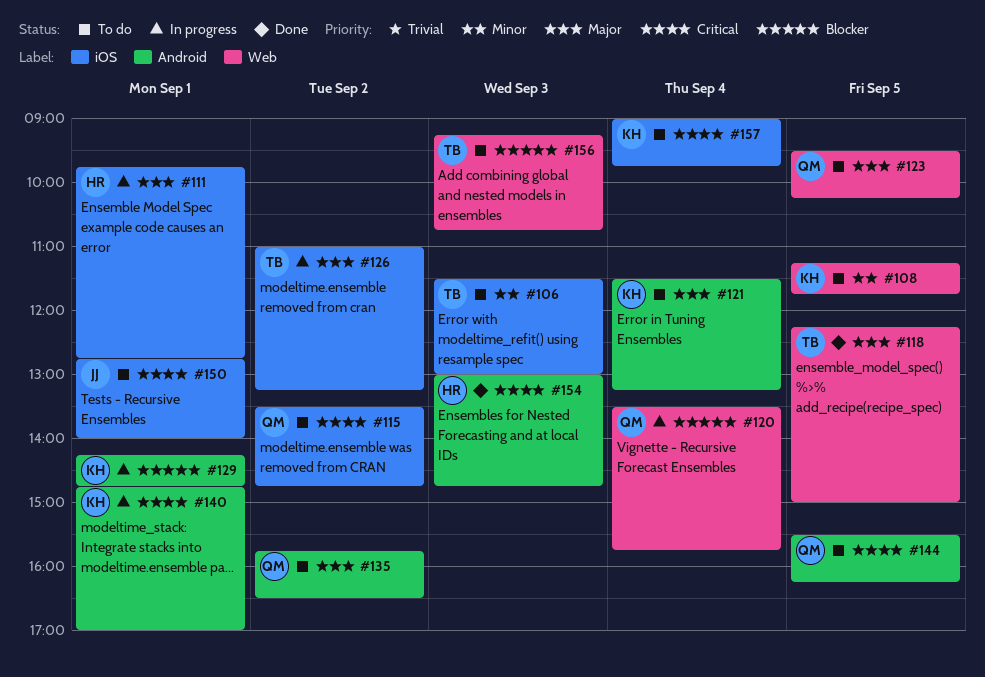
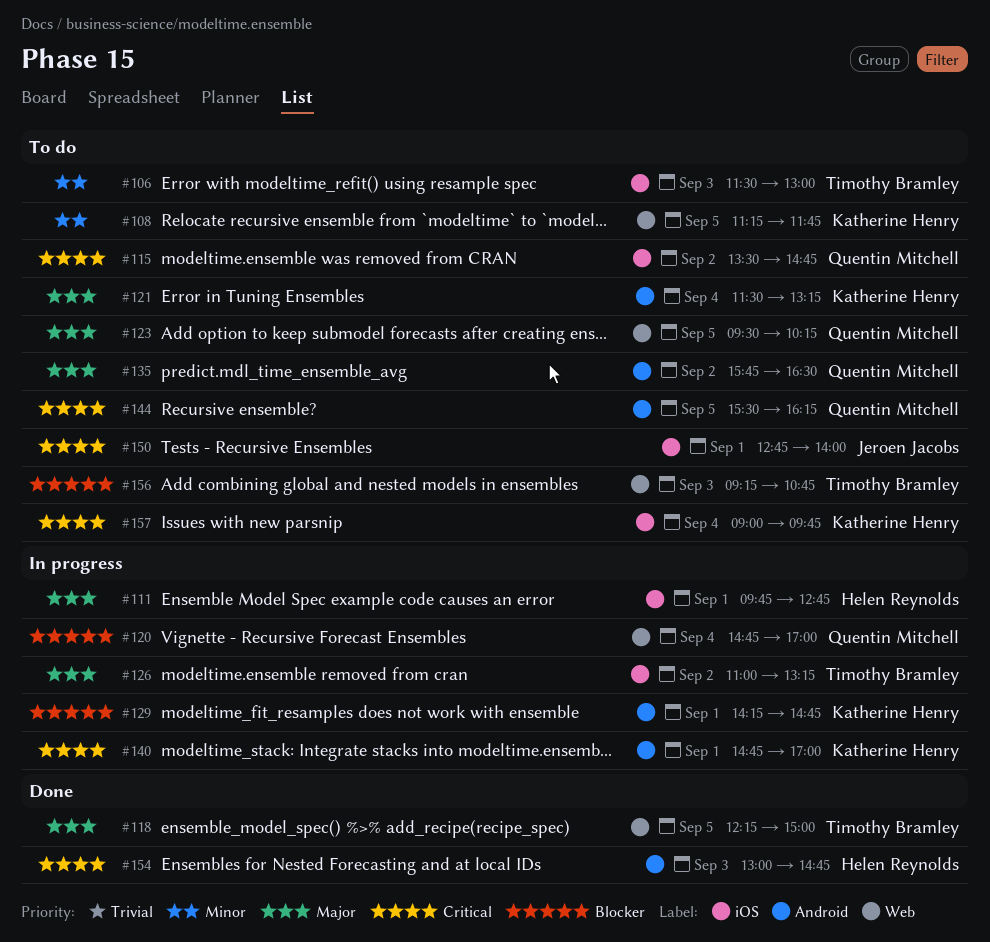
#120, begins: 13:30 -> 14:45
#120, ends: 15:45 -> 17:00

